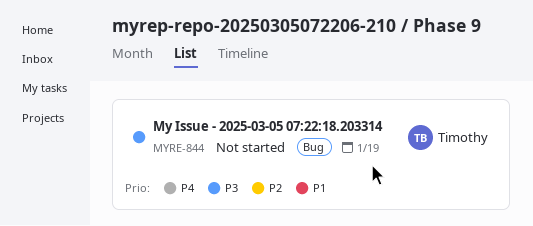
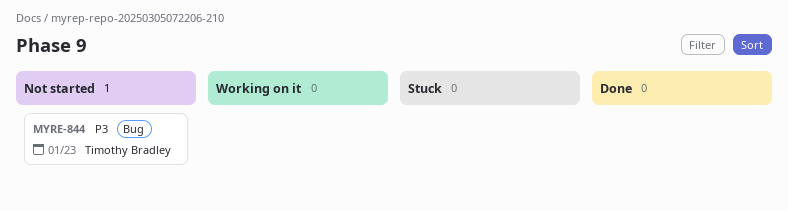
MYRE-844, due: Jan 19 -> Jan 23

